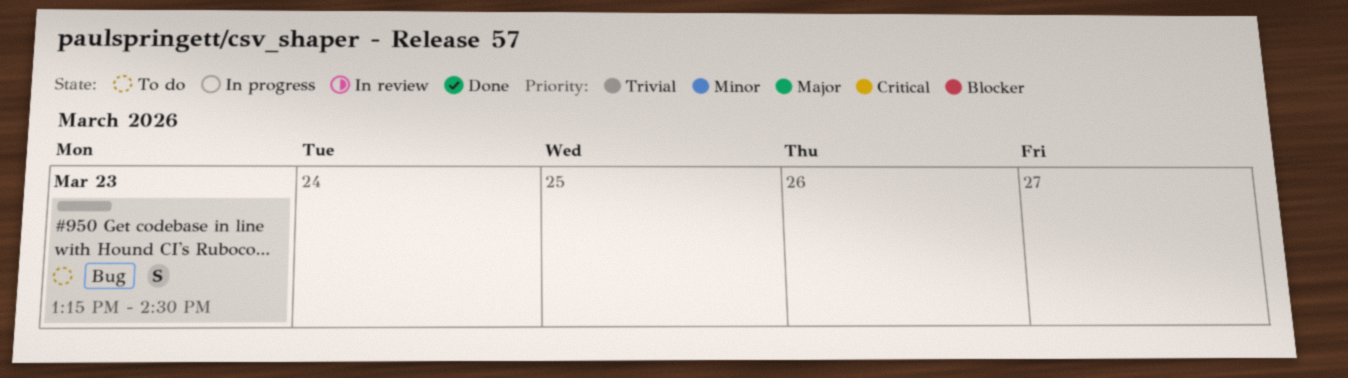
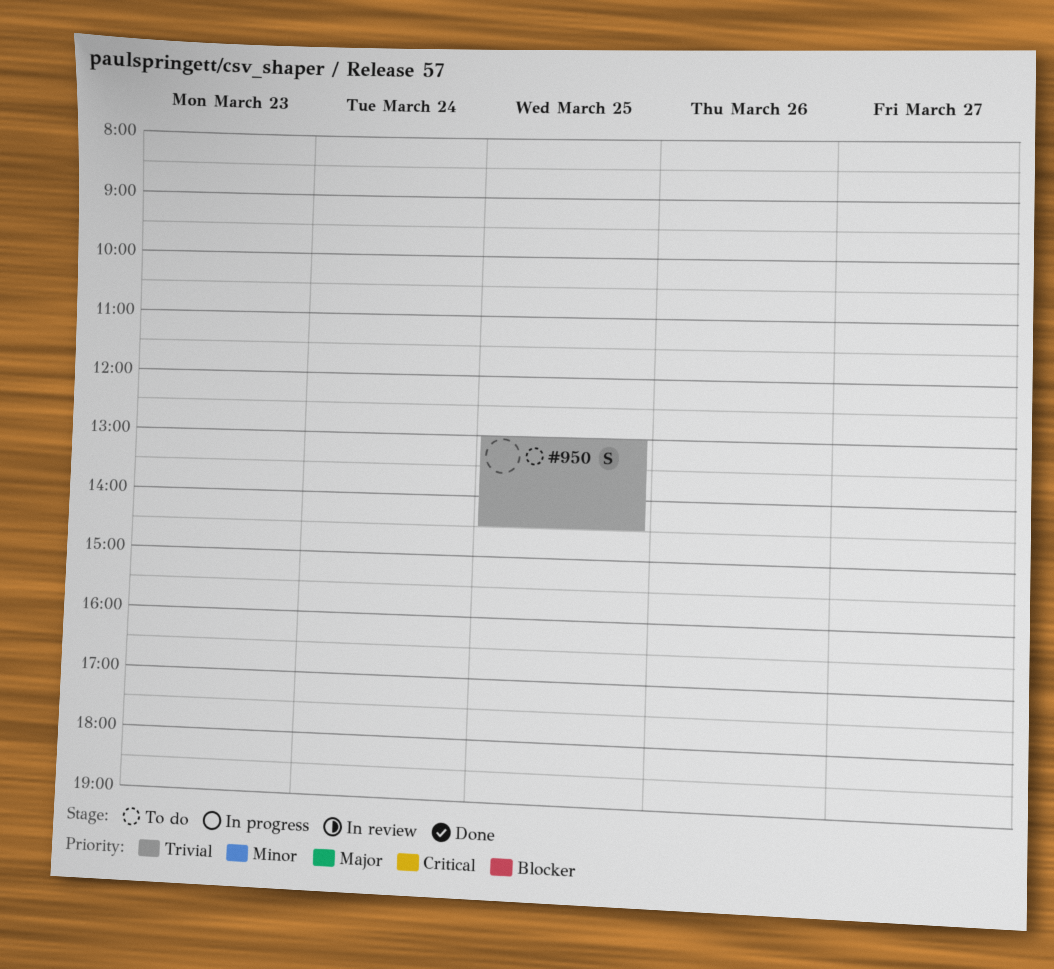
#950, day: Mar 23 -> Mar 25
#950, begins: 13:15 -> 13:00

